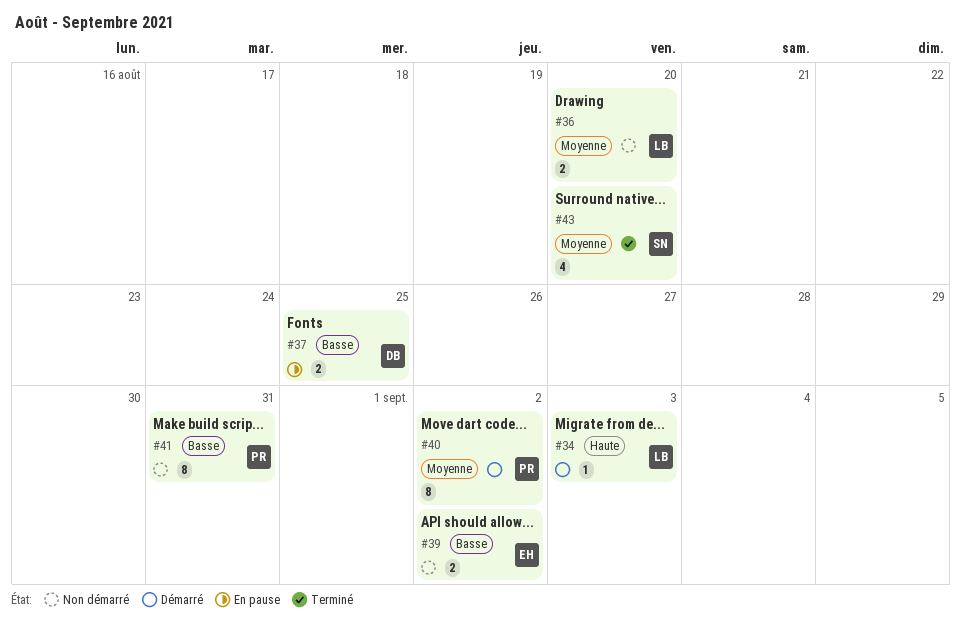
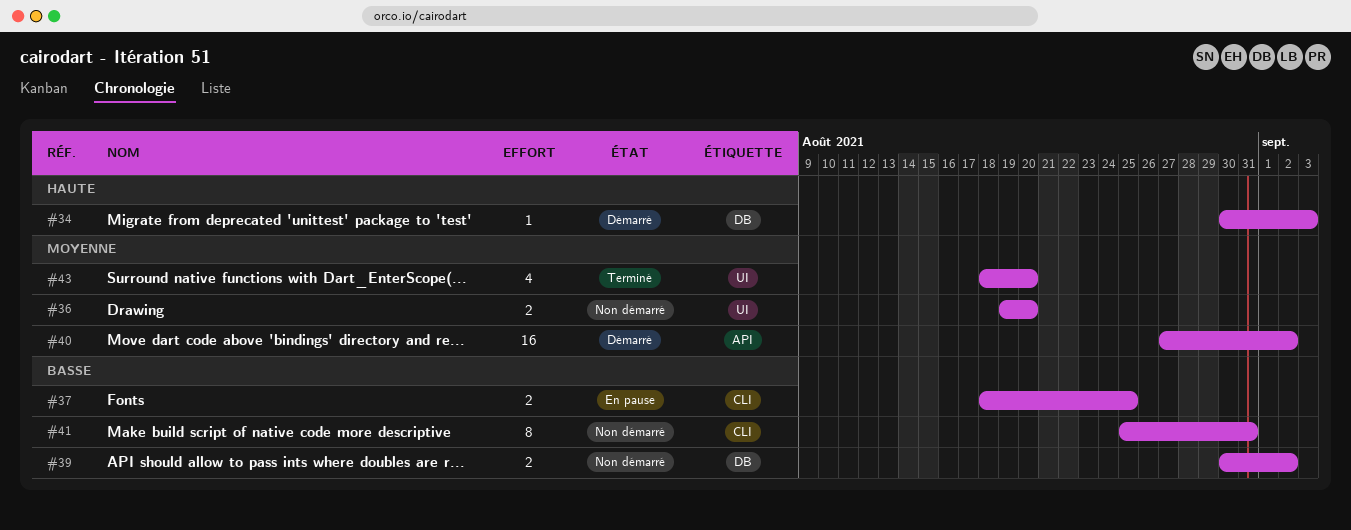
#40, estimate: 8 -> 16

